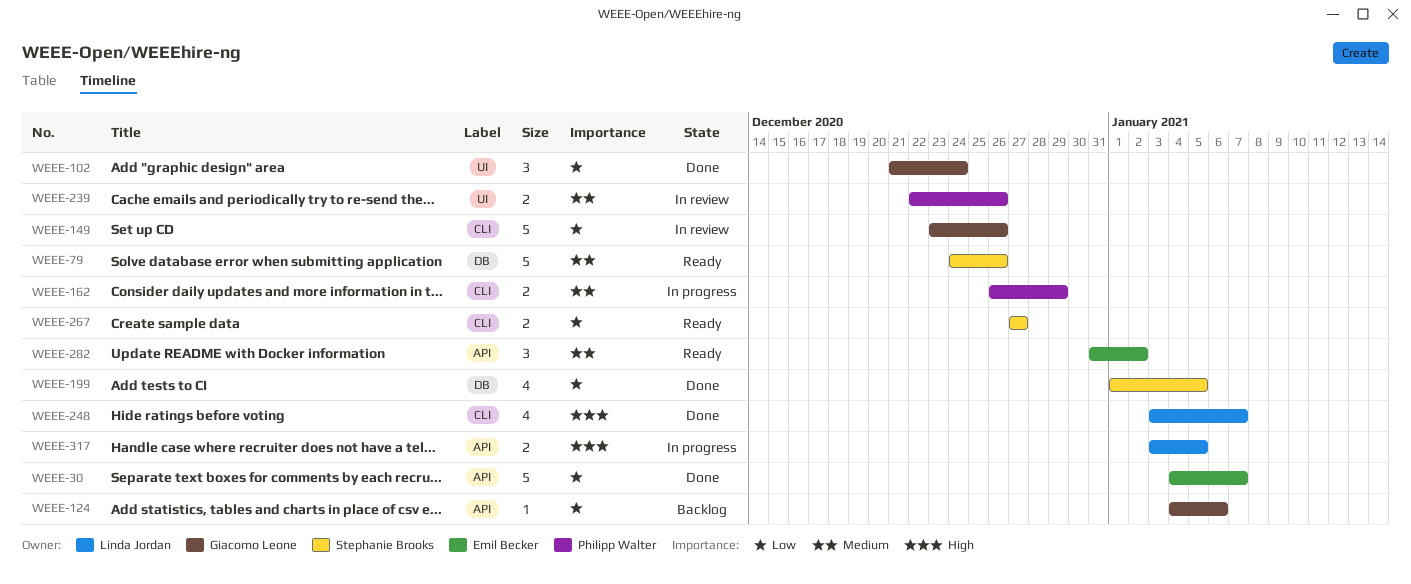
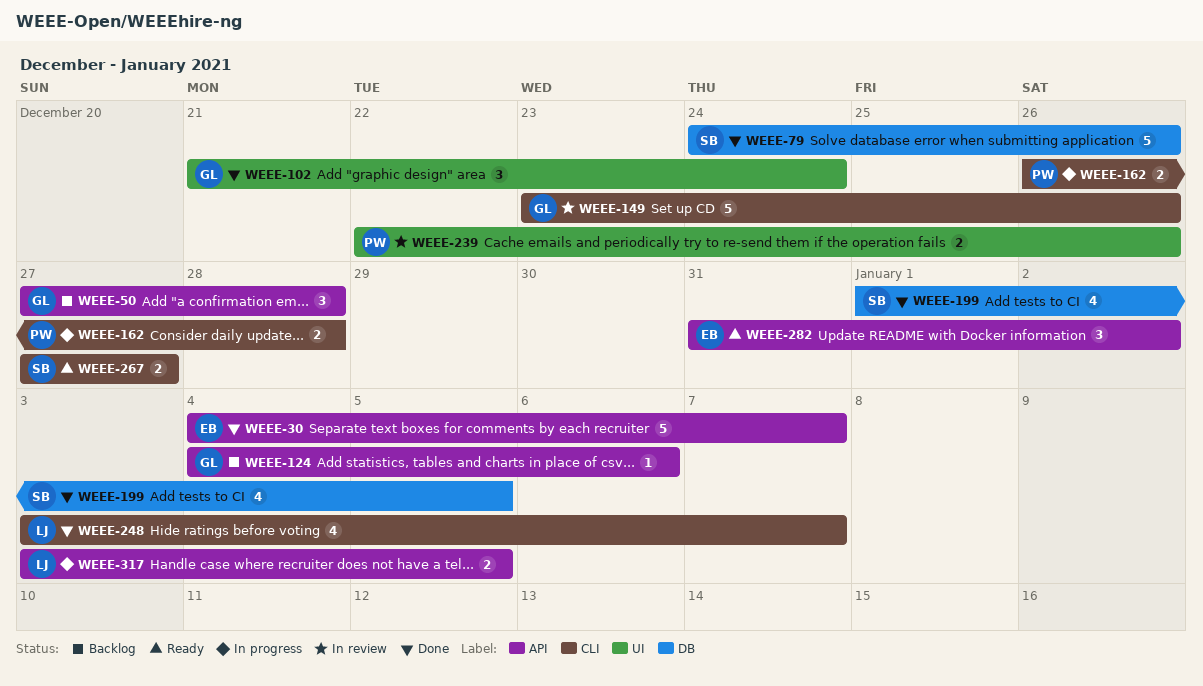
WEEE-50: none -> present
WEEE-79, status: Ready -> Done
WEEE-162, due: Dec 29 -> Dec 28

